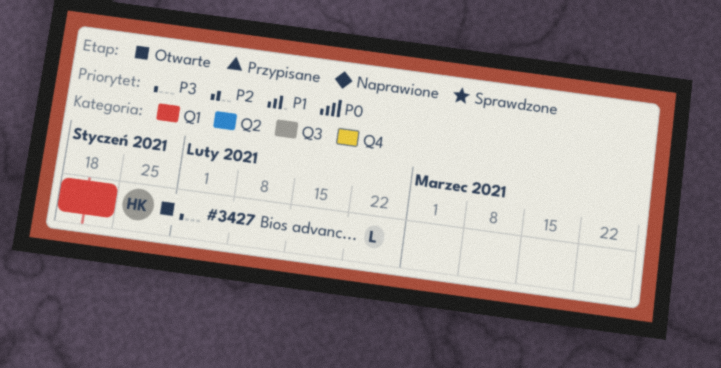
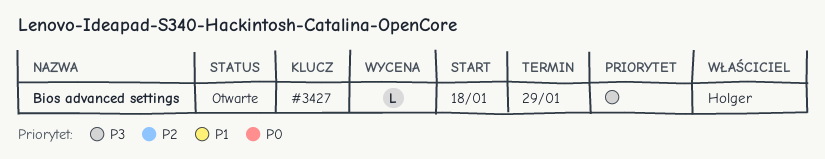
#3427, due: Jan 22 -> Jan 29

